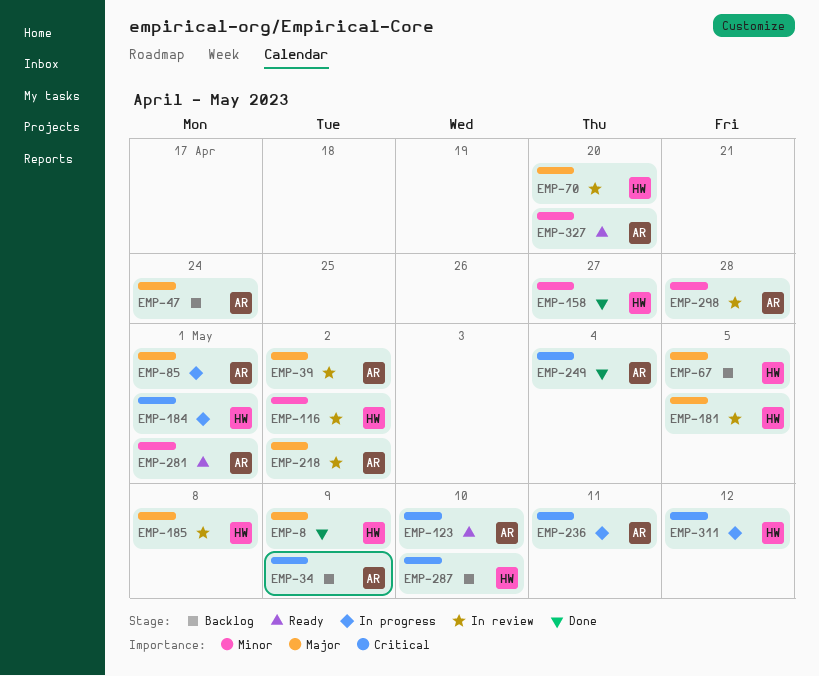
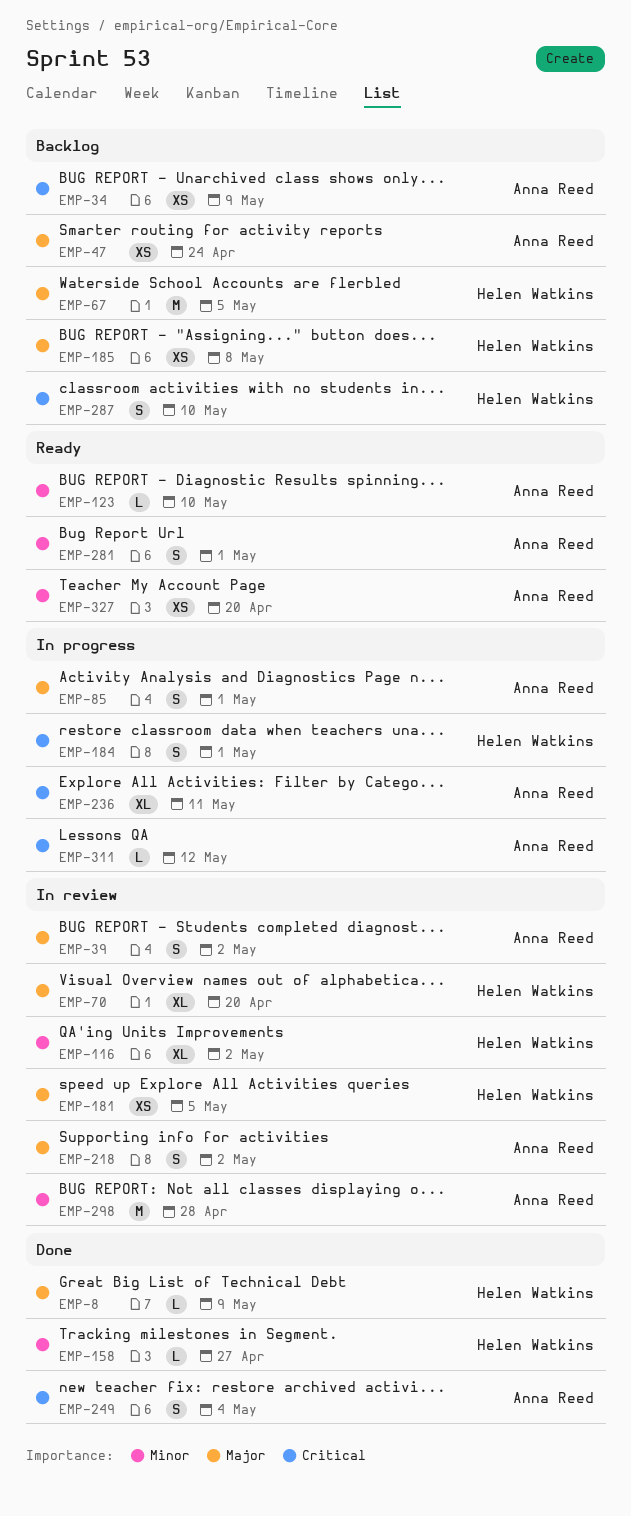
EMP-123, priority: Critical -> Minor
EMP-185, status: In review -> Backlog
EMP-311, owner: Helen Watkins -> Anna Reed

